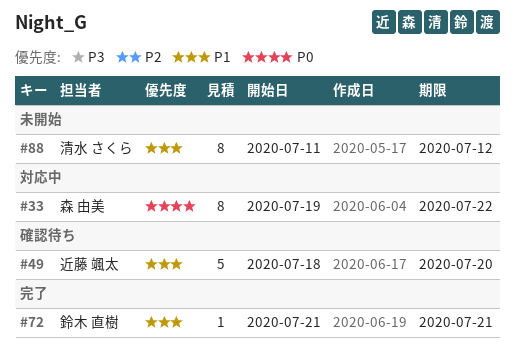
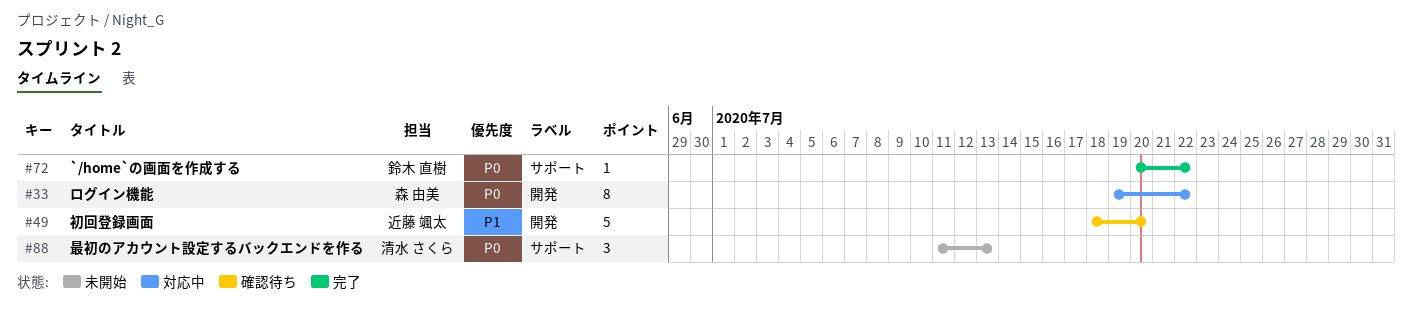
#72, priority: P1 -> P0
#72, start: Jul 21 -> Jul 20
#72, due: Jul 21 -> Jul 22
#88, priority: P1 -> P0
#88, estimate: 8 -> 3
#88, due: Jul 12 -> Jul 13

